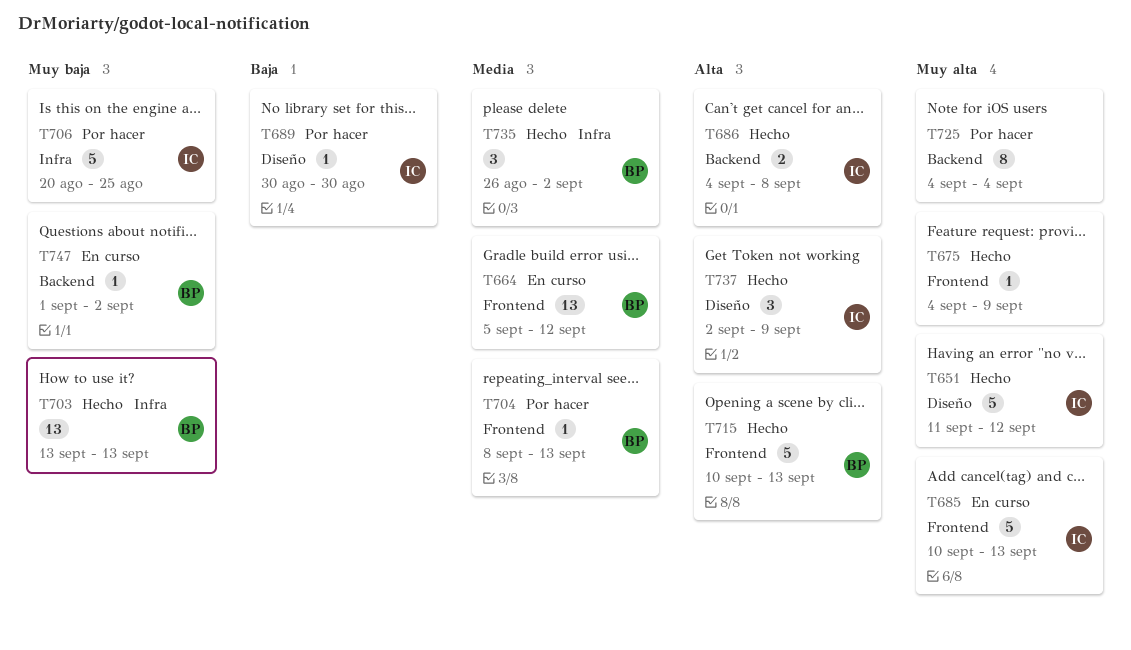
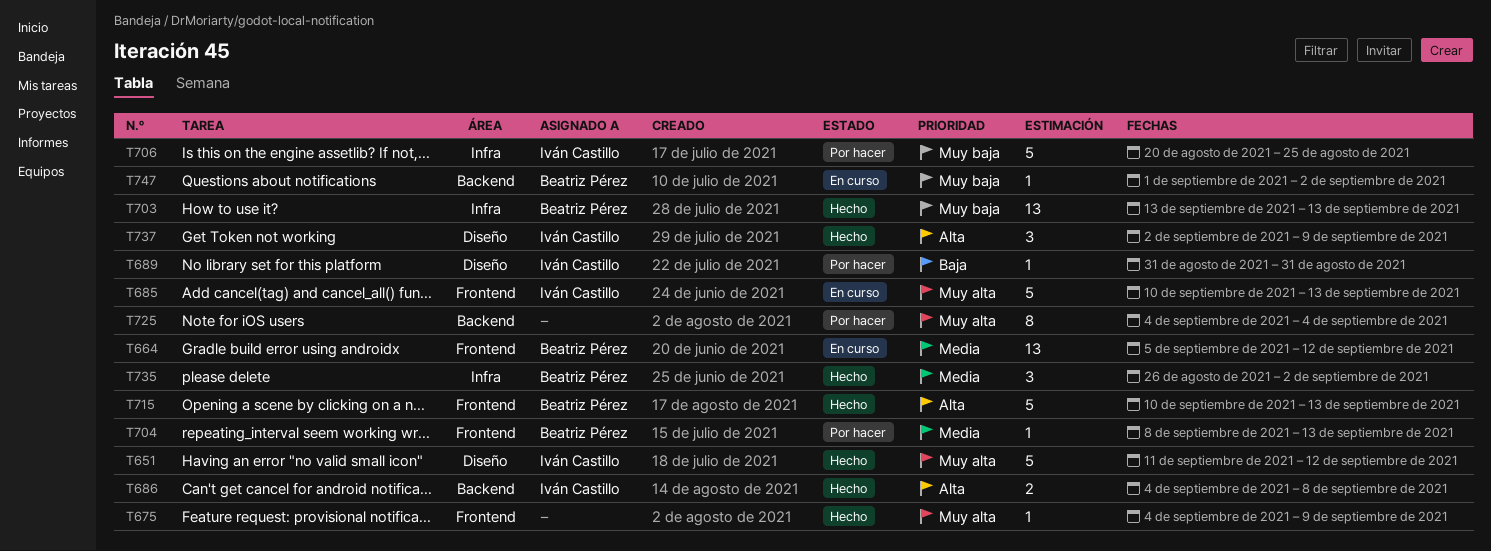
T689, start: Aug 30 -> Aug 31
T689, due: Aug 30 -> Aug 31

